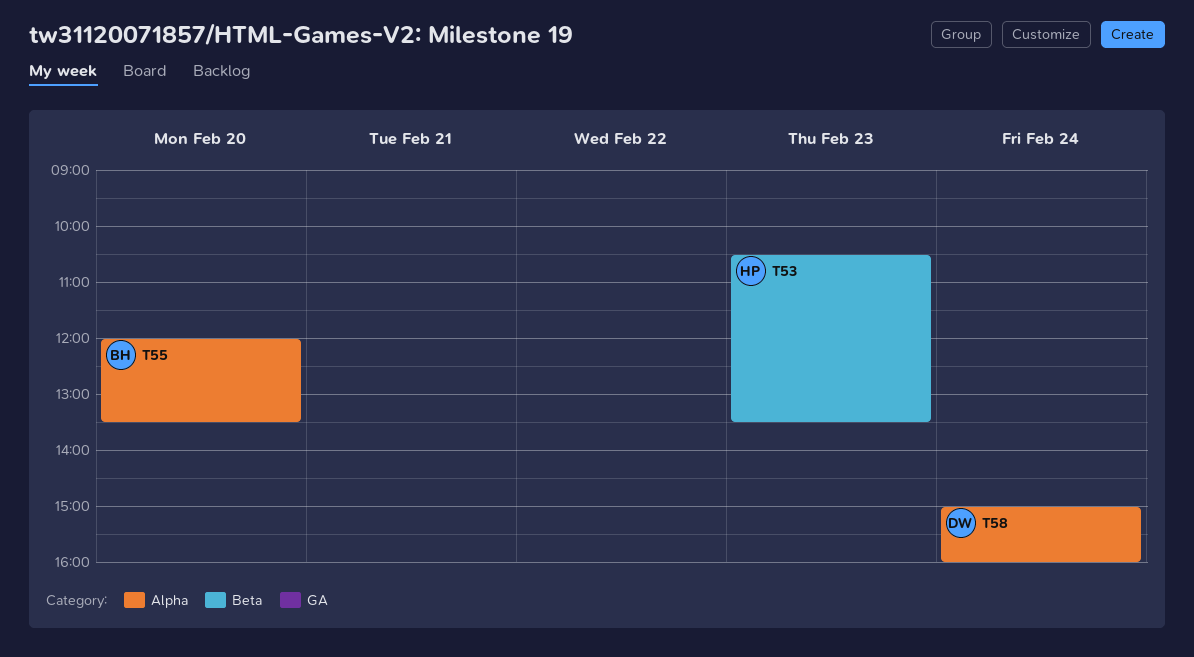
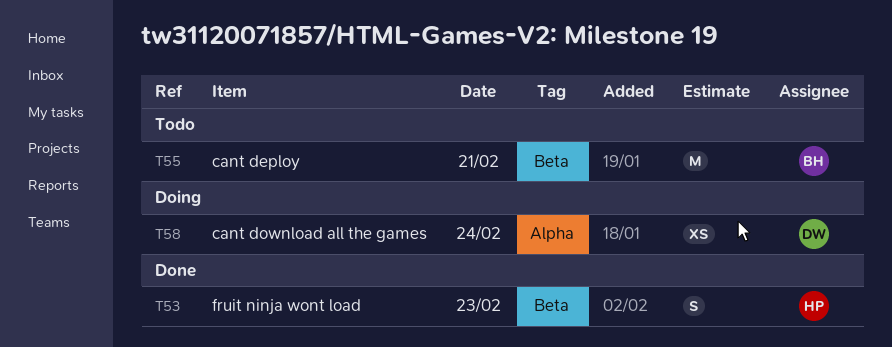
T55, label: Alpha -> Beta
T55, day: Feb 20 -> Feb 21

